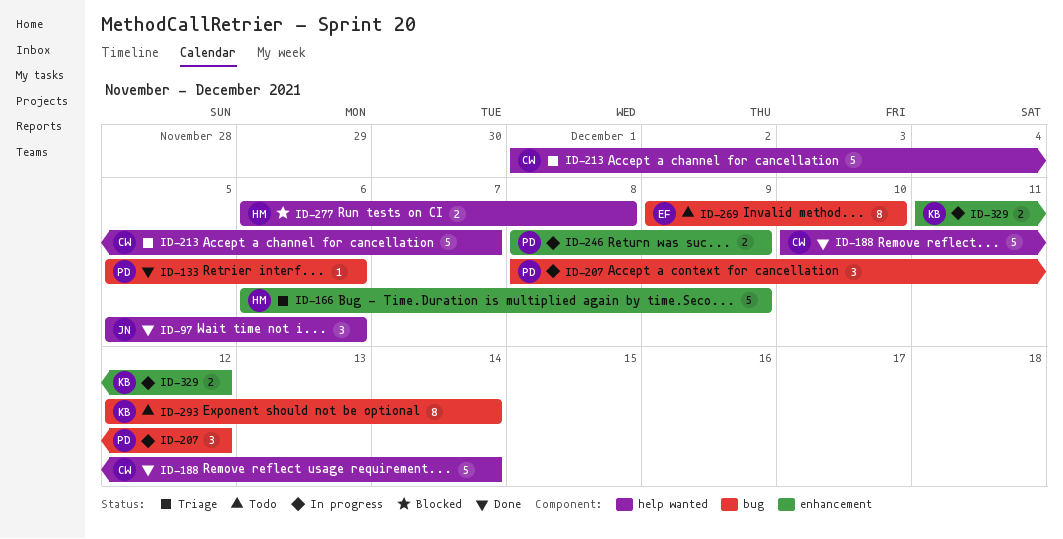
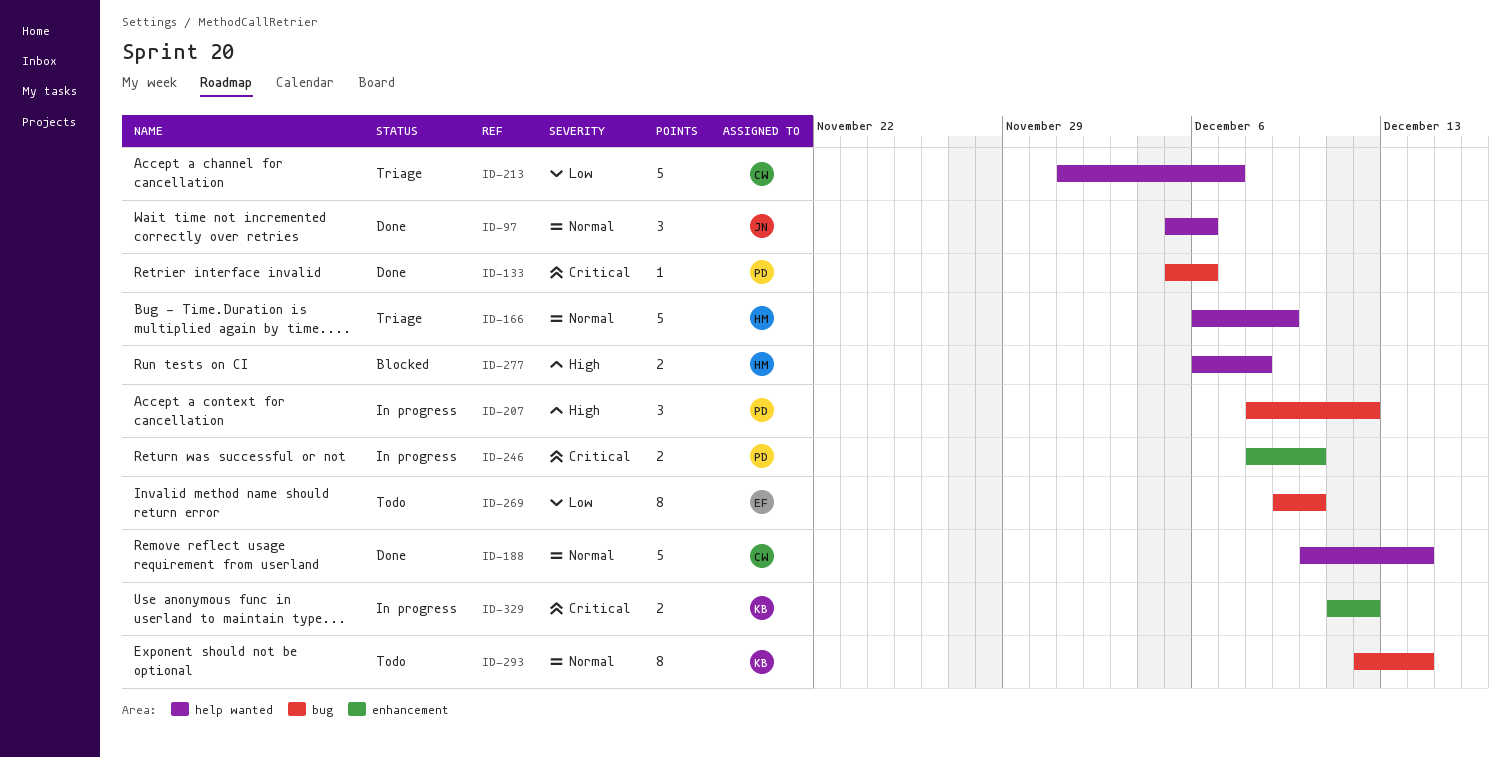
ID-166, label: enhancement -> help wanted
ID-246, due: Dec 9 -> Dec 10

